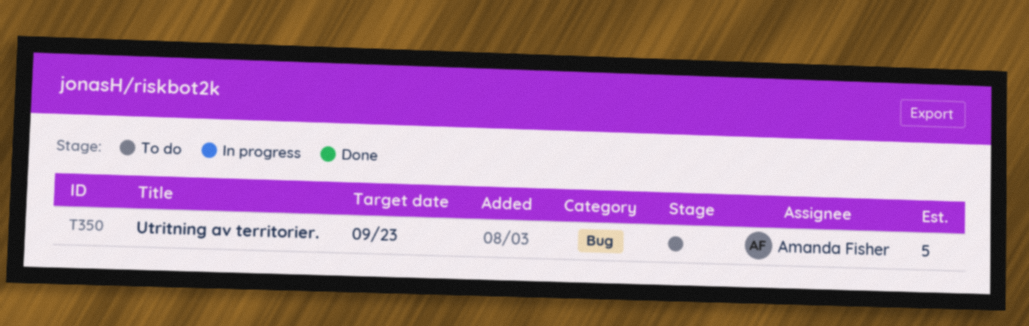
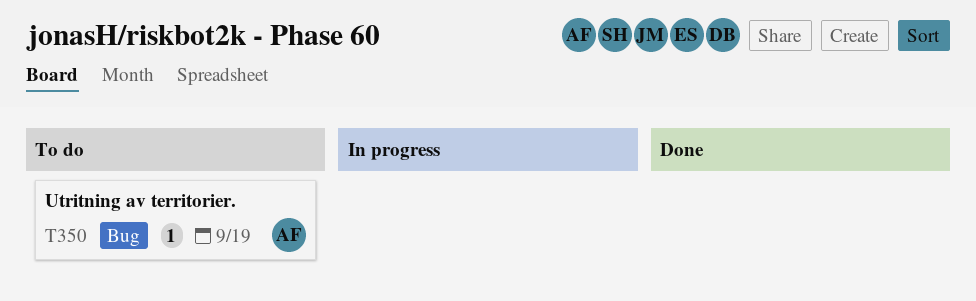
T350, estimate: 5 -> 1
T350, due: Sep 23 -> Sep 19

